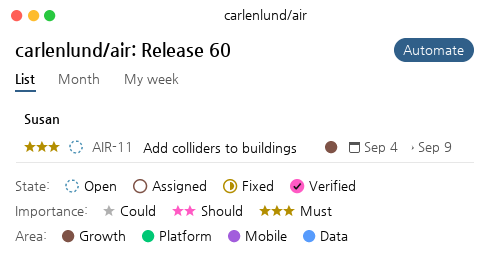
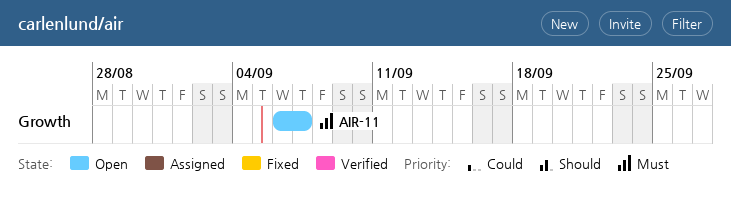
AIR-11, start: Sep 4 -> Sep 6
AIR-11, due: Sep 9 -> Sep 7

